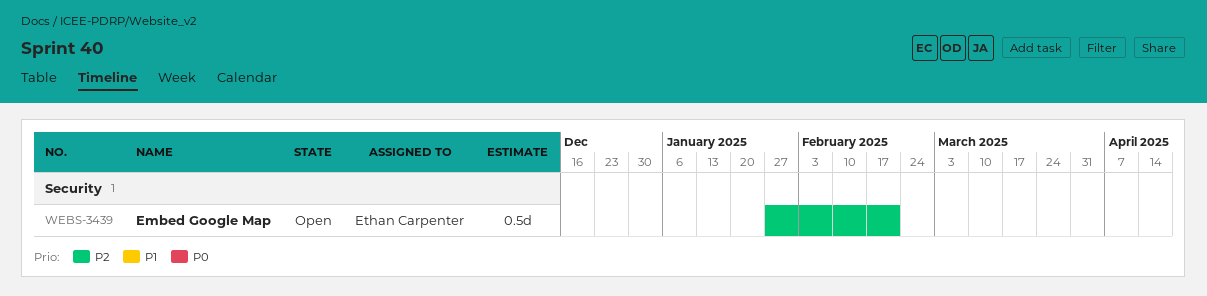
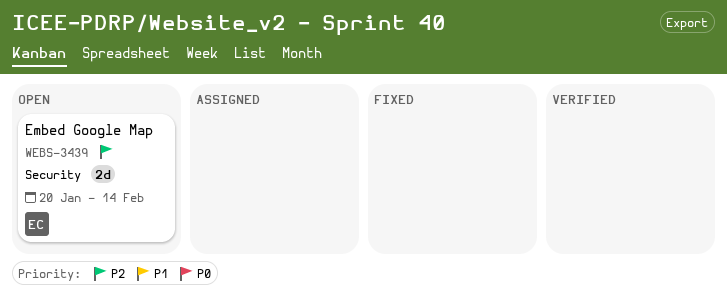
WEBS-3439, estimate: 0.5d -> 2d
WEBS-3439, start: Jan 27 -> Jan 20
WEBS-3439, due: Feb 21 -> Feb 14

